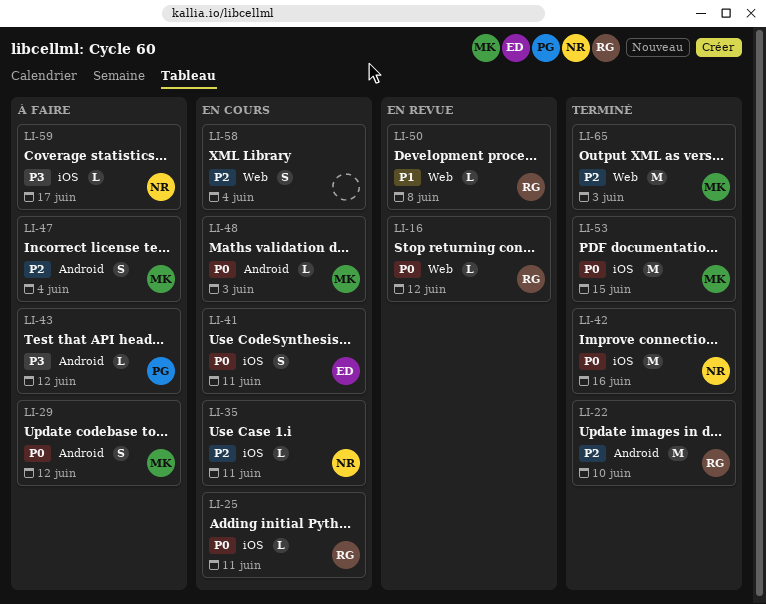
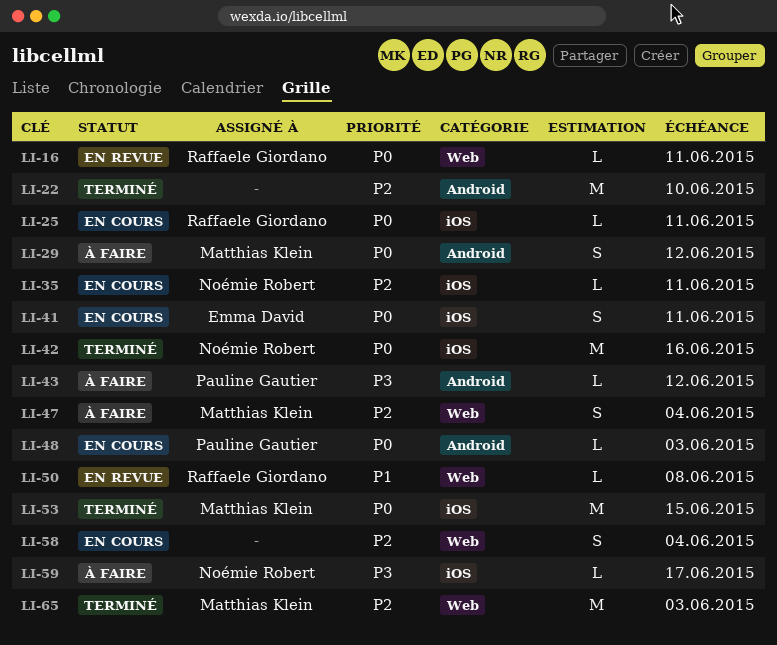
LI-16, due: Jun 12 -> Jun 11
LI-22, owner: Raffaele Giordano -> none
LI-47, label: Android -> Web
LI-48, owner: Matthias Klein -> Pauline Gautier

